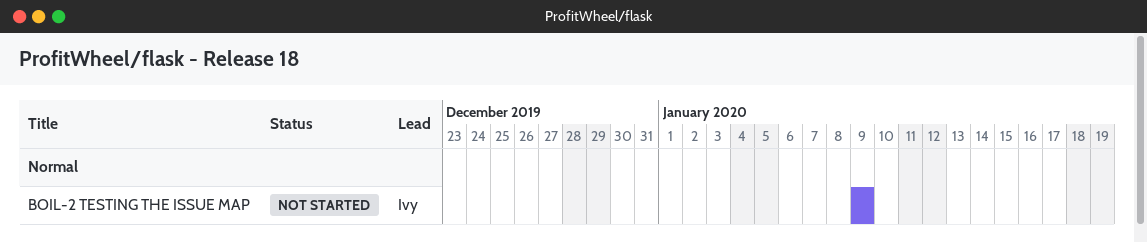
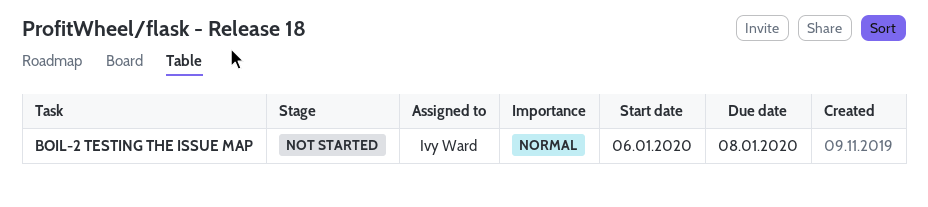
BOIL-2 TESTING THE ISSUE MAP, start: Jan 9 -> Jan 6
BOIL-2 TESTING THE ISSUE MAP, due: Jan 9 -> Jan 8

